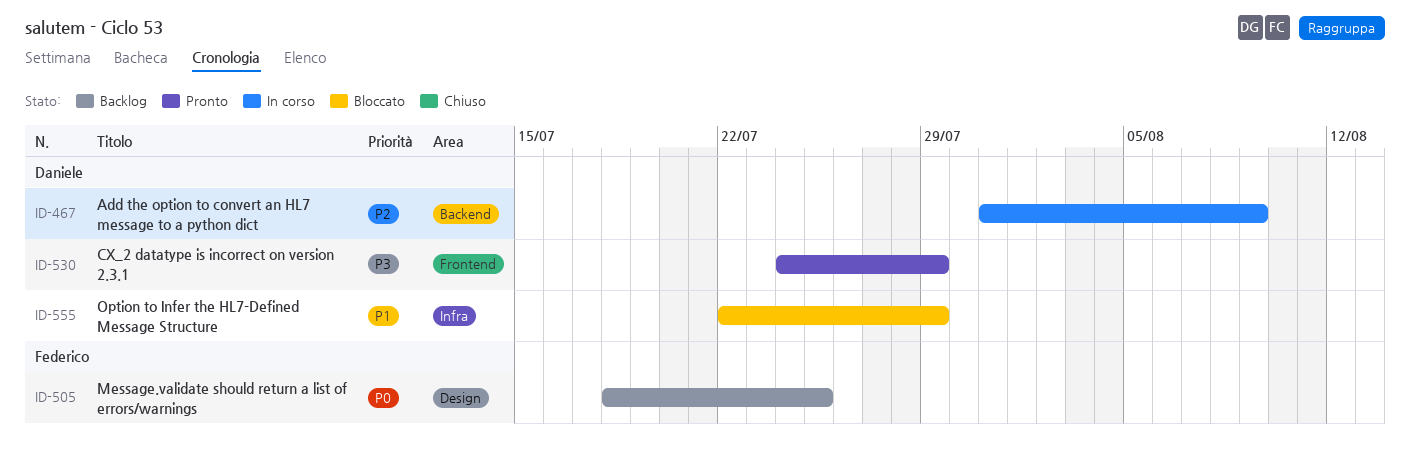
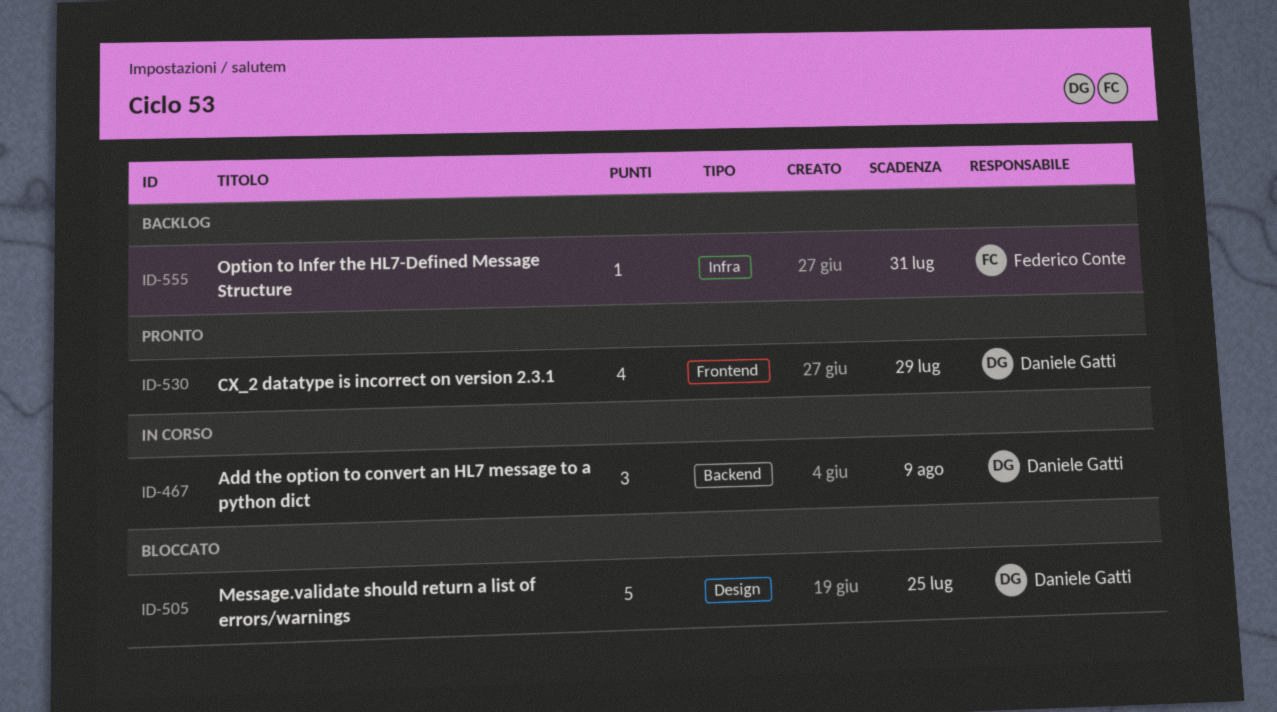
ID-505, status: Backlog -> Bloccato
ID-505, owner: Federico Conte -> Daniele Gatti
ID-555, status: Bloccato -> Backlog
ID-555, owner: Daniele Gatti -> Federico Conte
ID-555, due: Jul 29 -> Jul 31

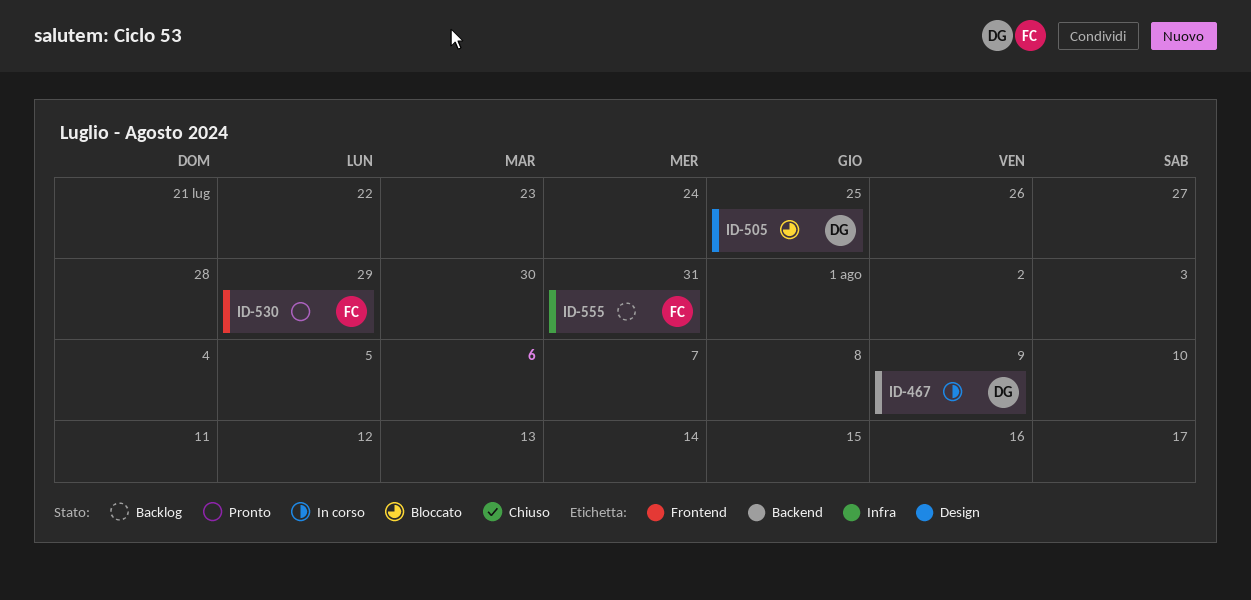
ID-530, owner: Daniele Gatti -> Federico Conte

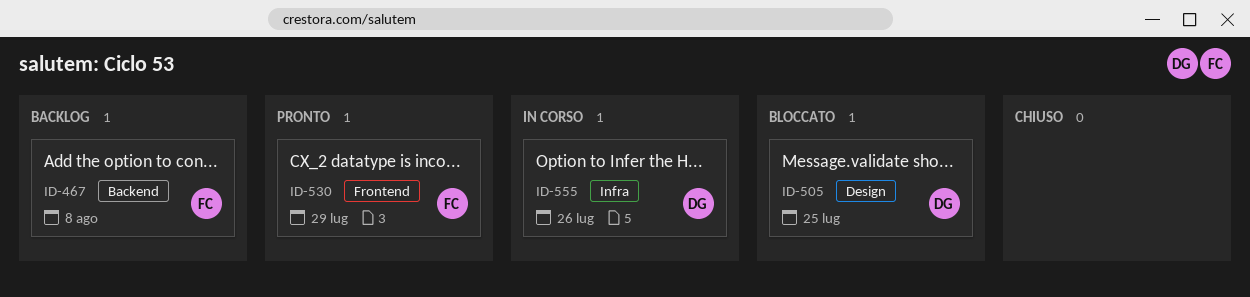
ID-467, status: In corso -> Backlog
ID-467, owner: DG -> FC
ID-467, due: Aug 9 -> Aug 8
ID-555, status: Backlog -> In corso
ID-555, owner: FC -> DG
ID-555, due: Jul 31 -> Jul 26

